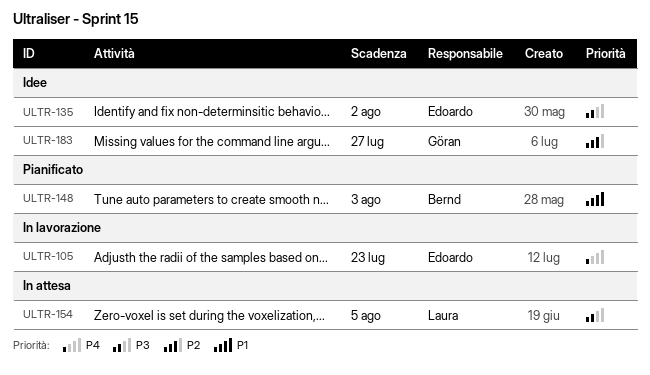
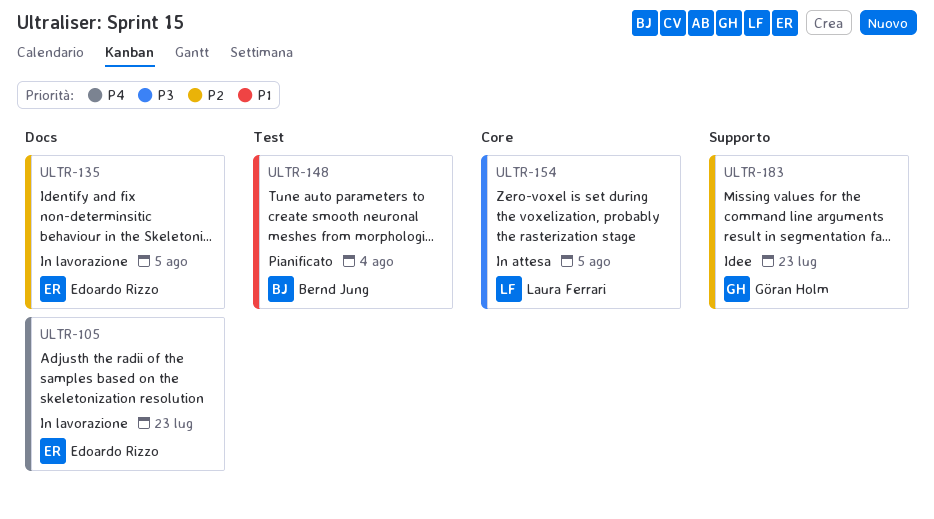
ULTR-135, status: Idee -> In lavorazione
ULTR-135, priority: P3 -> P2
ULTR-135, due: Aug 2 -> Aug 5
ULTR-148, due: Aug 3 -> Aug 4
ULTR-183, due: Jul 27 -> Jul 23

